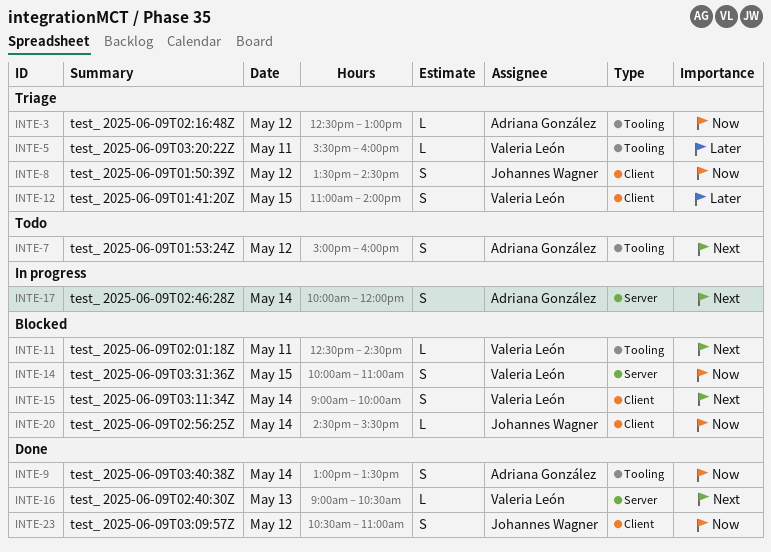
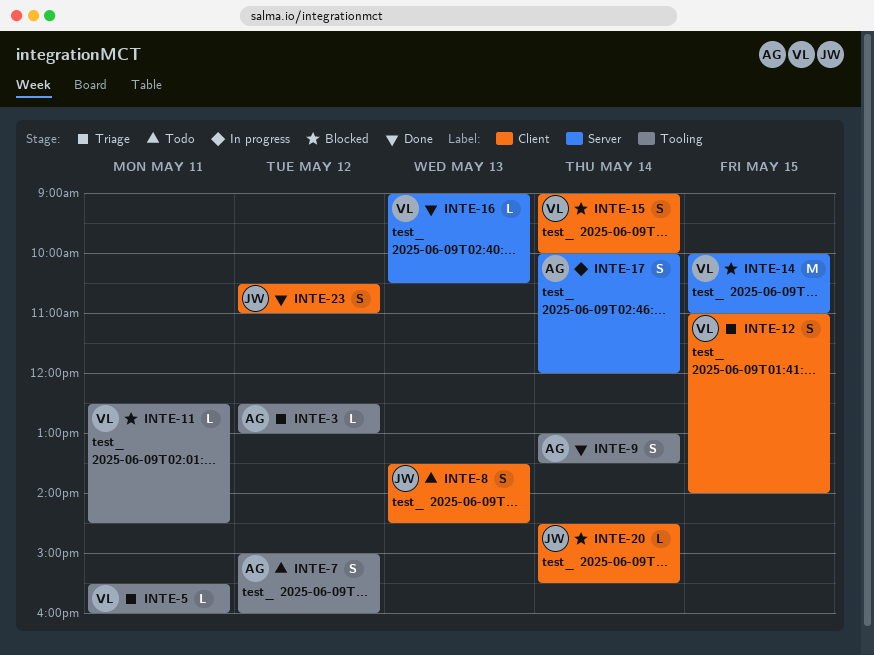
INTE-8, status: Triage -> Todo
INTE-8, day: May 12 -> May 13
INTE-14, estimate: S -> M

